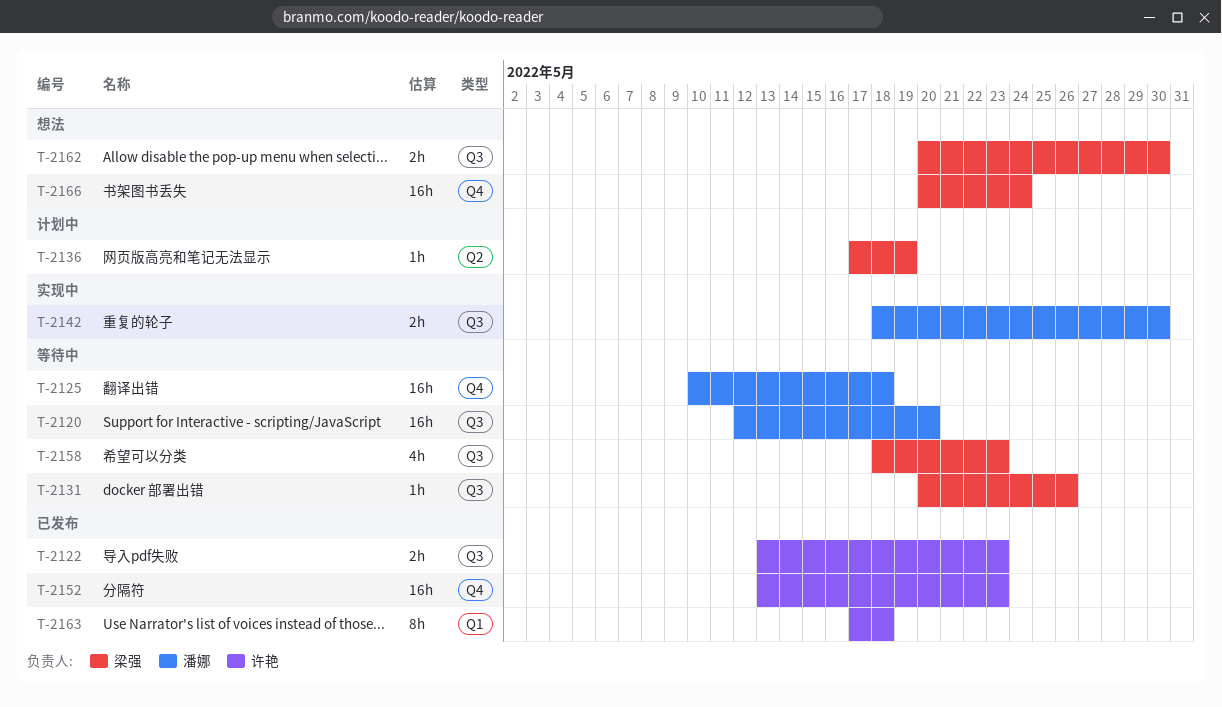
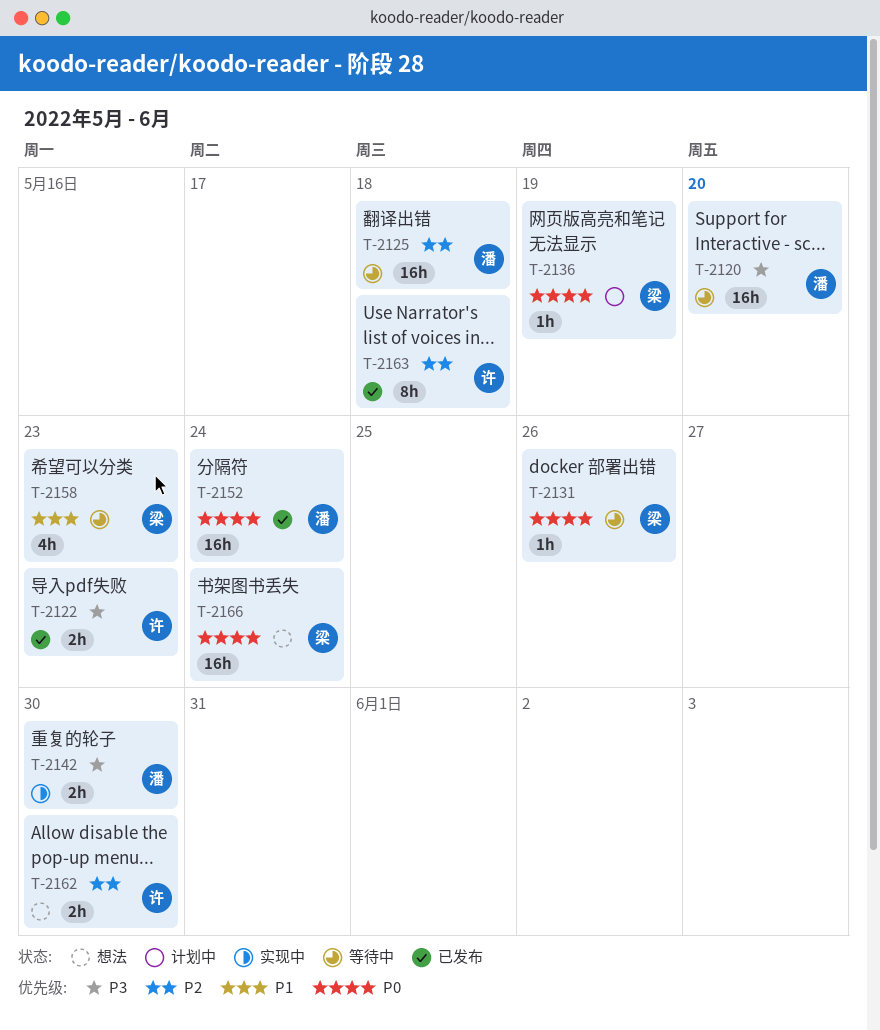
T-2152, owner: 许艳 -> 潘娜
T-2152, due: May 23 -> May 24
T-2162, owner: 梁强 -> 许艳

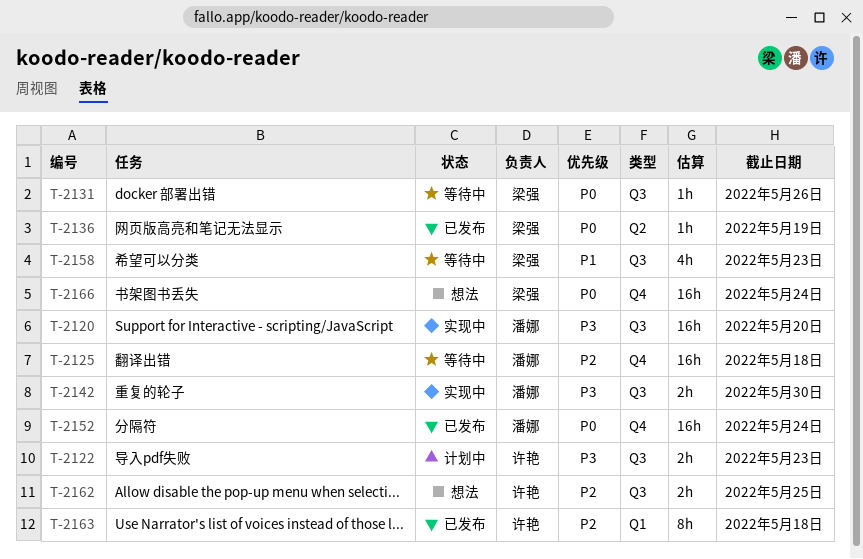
T-2120, status: 等待中 -> 实现中
T-2122, status: 已发布 -> 计划中
T-2136, status: 计划中 -> 已发布
T-2162, due: May 30 -> May 25

